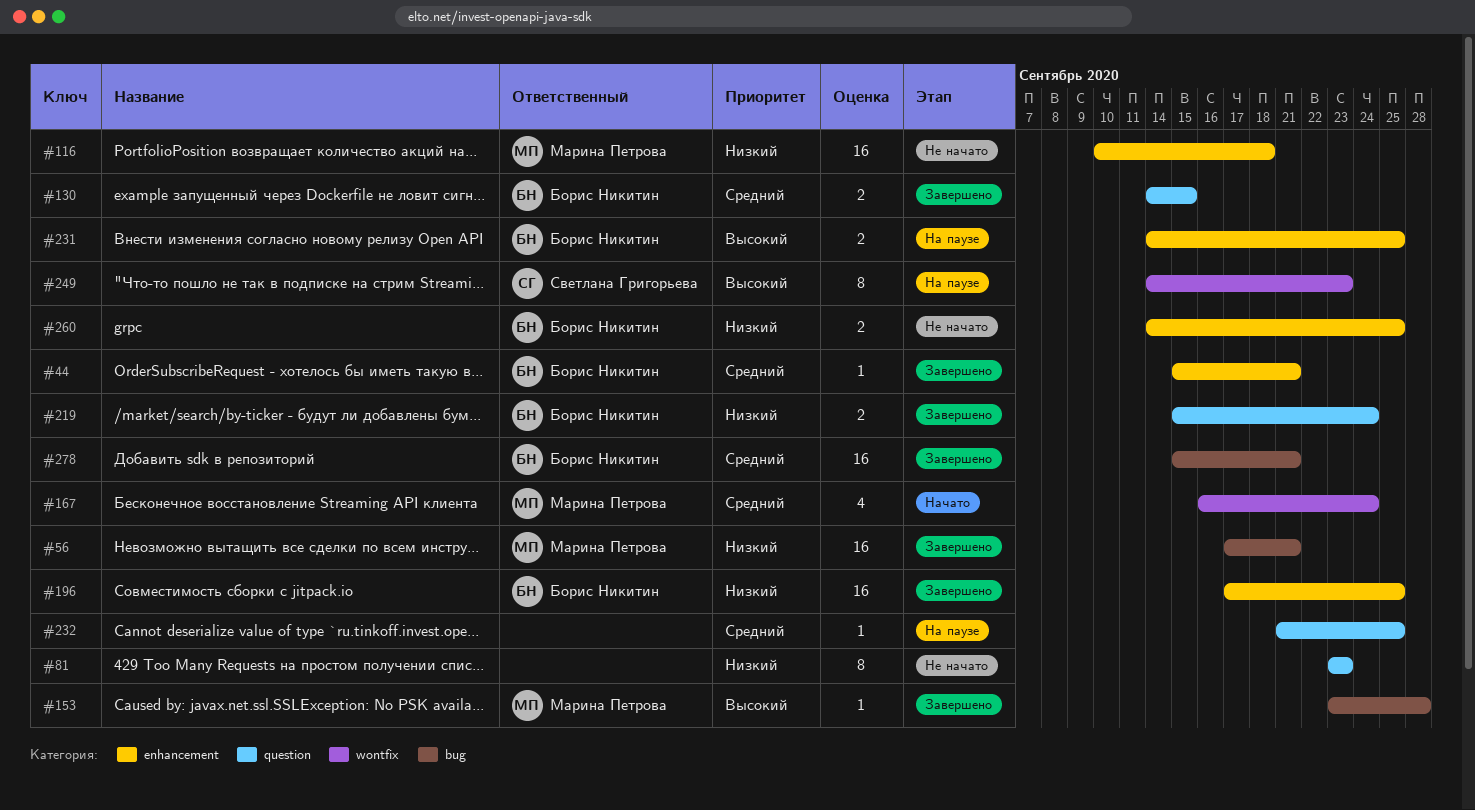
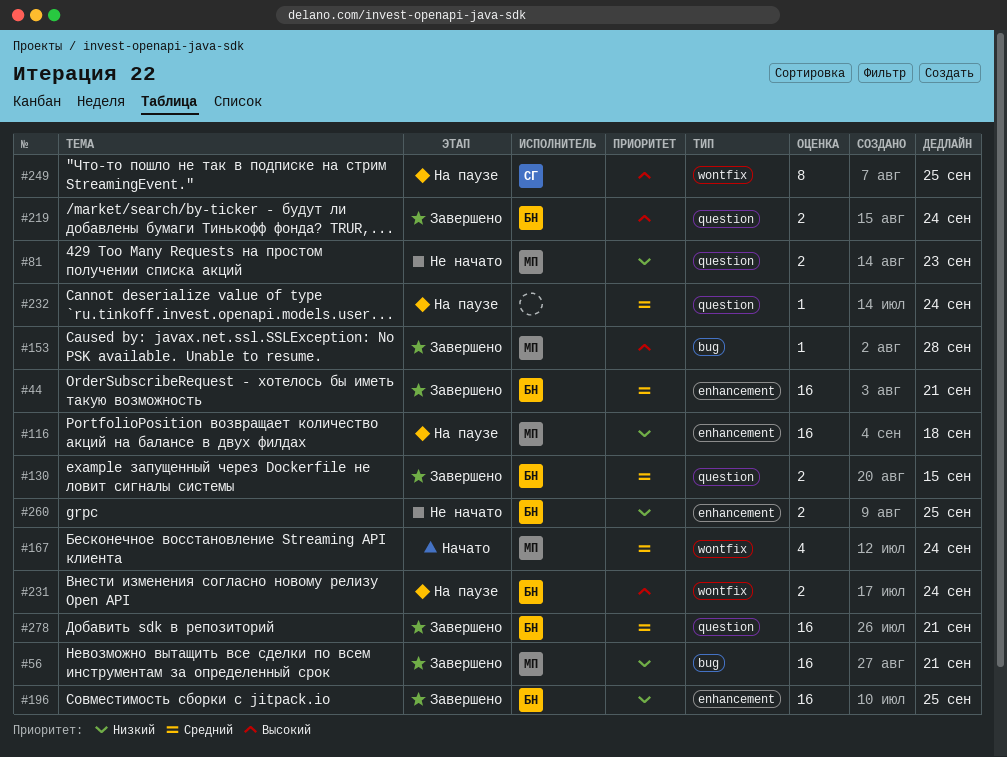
#44, estimate: 1 -> 16
#81, owner: none -> Марина Петрова
#81, estimate: 8 -> 2
#116, status: Не начато -> На паузе
#219, priority: Низкий -> Высокий
#231, label: enhancement -> wontfix
#231, due: Sep 25 -> Sep 24
#232, due: Sep 25 -> Sep 24
#249, due: Sep 23 -> Sep 25
#278, label: bug -> question

